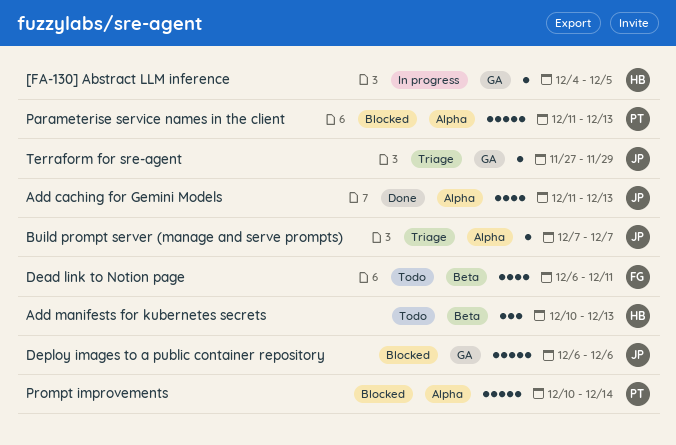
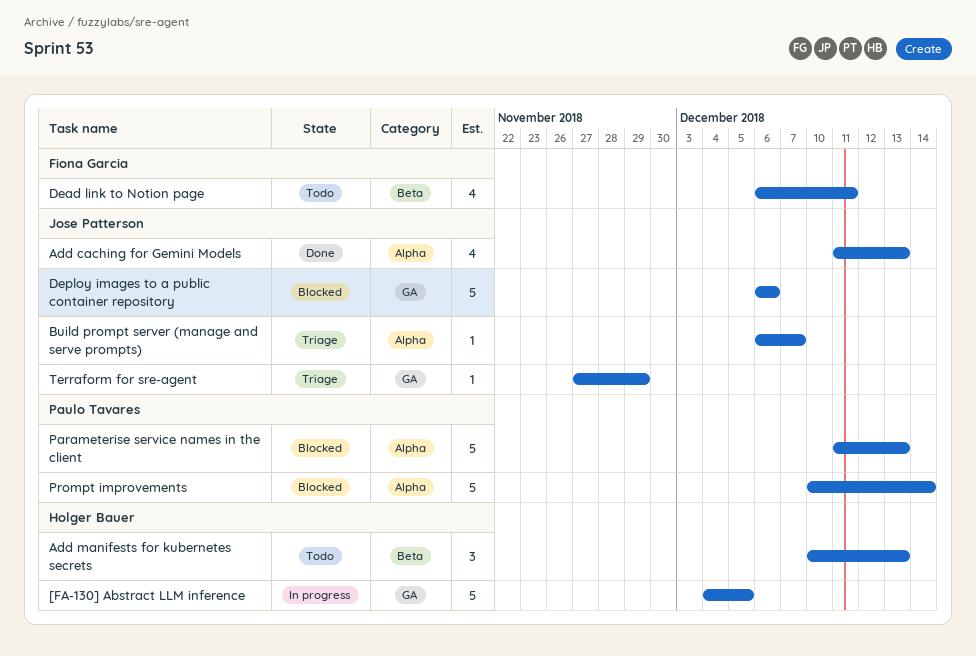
[FA-130] Abstract LLM inference, estimate: 1 -> 5
Build prompt server (manage and serve prompts), start: Dec 7 -> Dec 6

